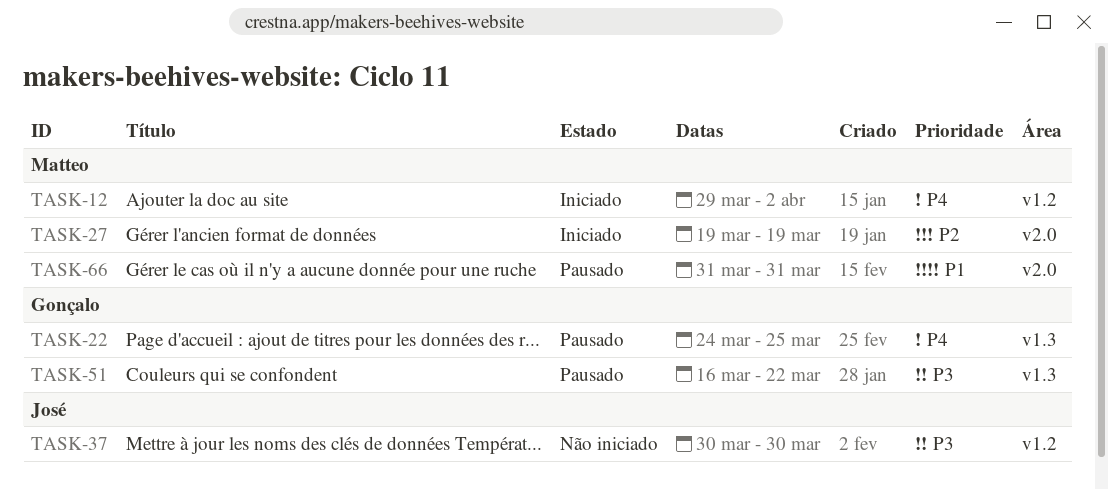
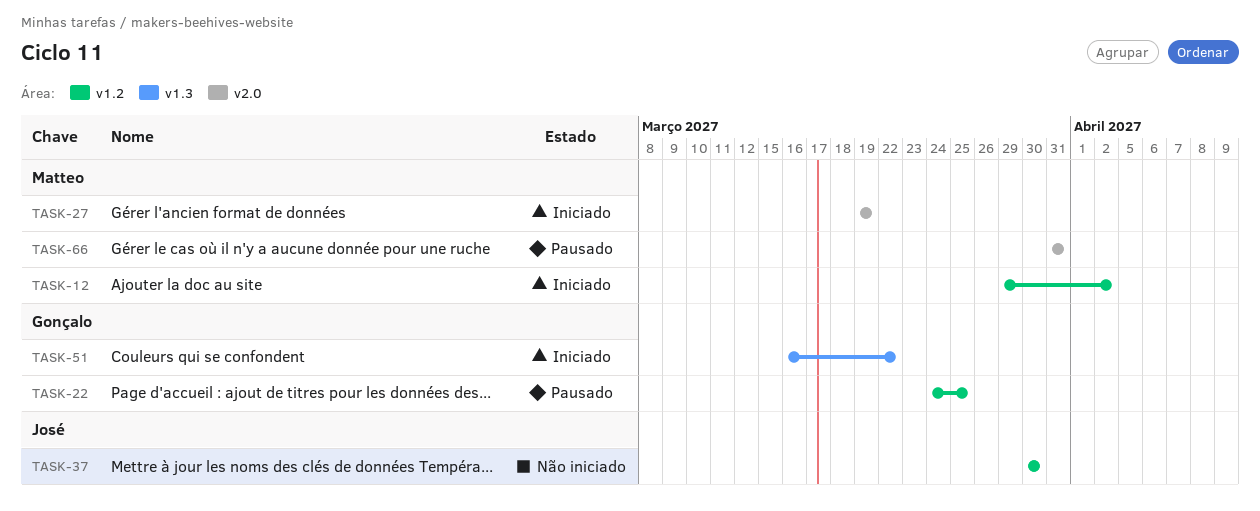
TASK-22, label: v1.3 -> v1.2
TASK-51, status: Pausado -> Iniciado

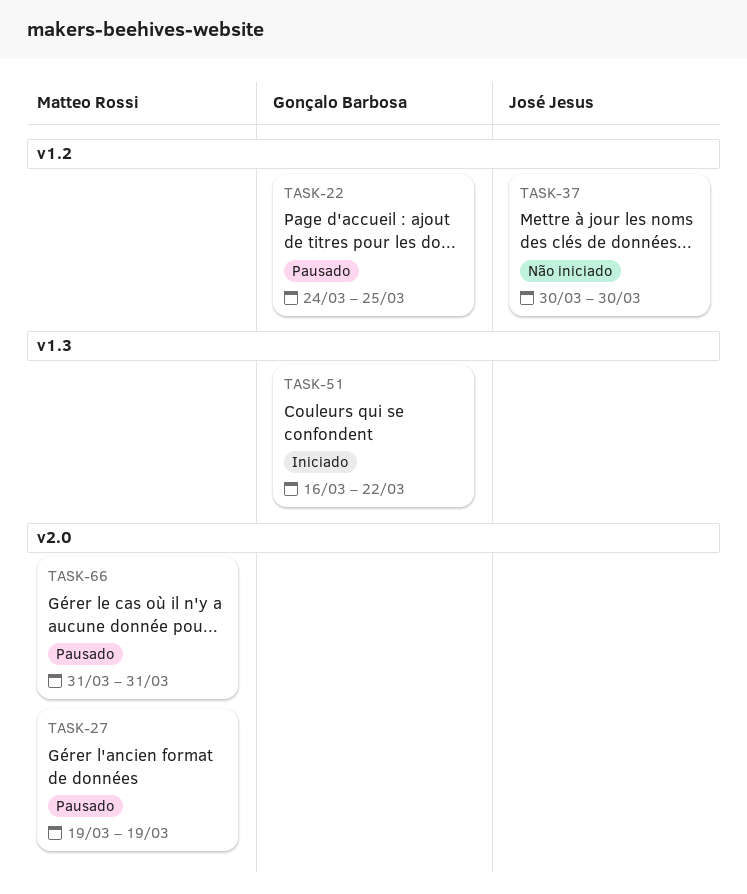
TASK-12: present -> none
TASK-27, status: Iniciado -> Pausado

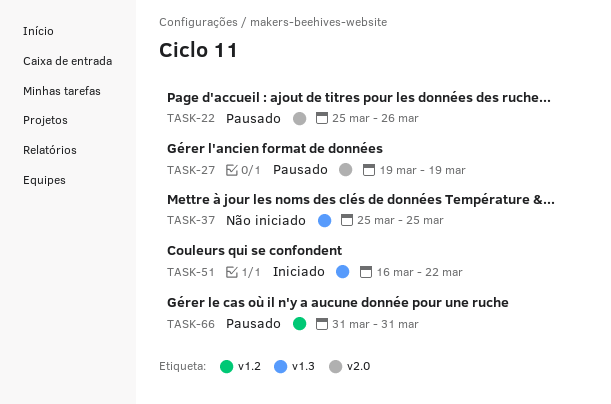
TASK-22, label: v1.2 -> v2.0
TASK-22, start: Mar 24 -> Mar 25
TASK-22, due: Mar 25 -> Mar 26
TASK-37, label: v1.2 -> v1.3
TASK-37, start: Mar 30 -> Mar 25
TASK-37, due: Mar 30 -> Mar 25
TASK-66, label: v2.0 -> v1.2

